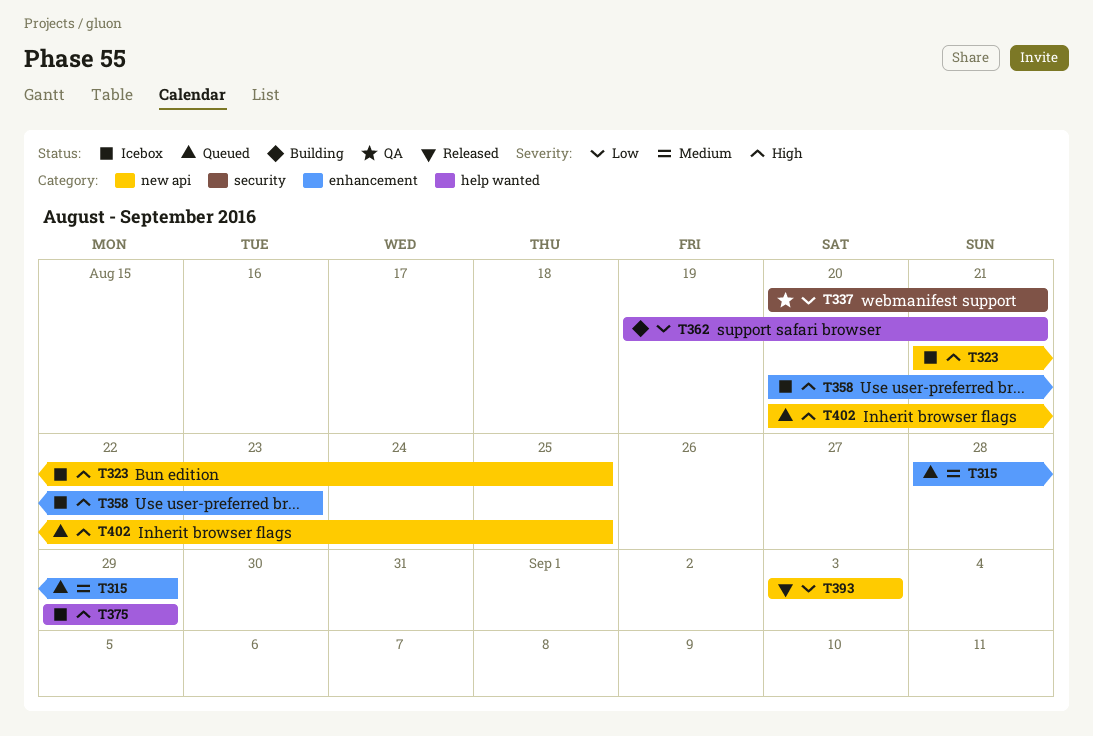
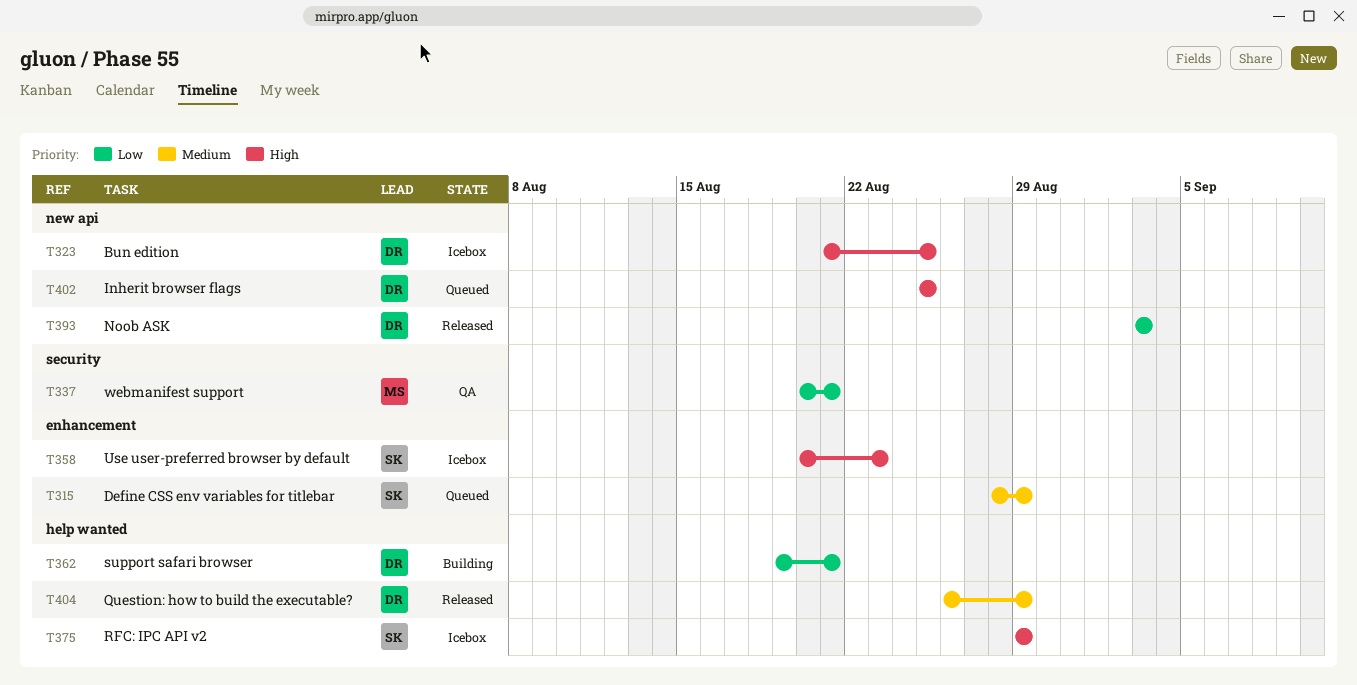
T402, start: Aug 20 -> Aug 25
T404: none -> present

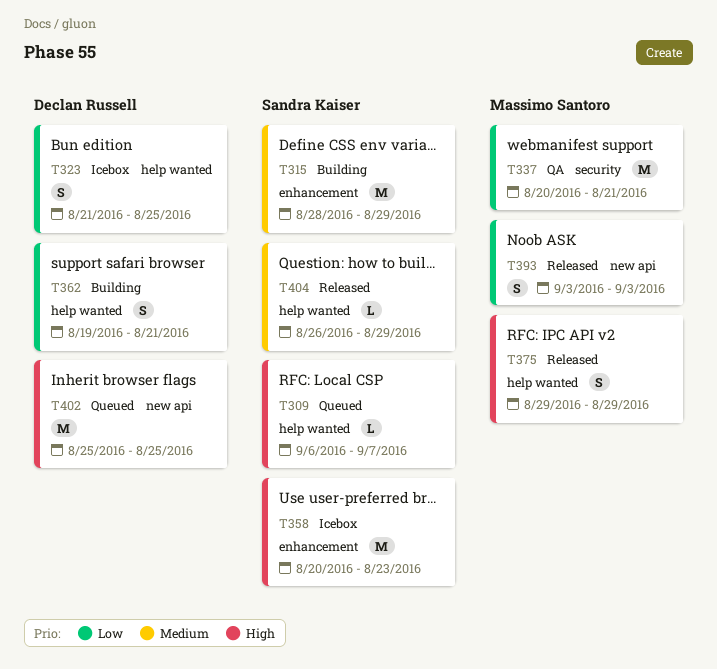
T309: none -> present
T315, status: Queued -> Building
T323, priority: High -> Low
T323, label: new api -> help wanted
T375, status: Icebox -> Released
T375, owner: Sandra Kaiser -> Massimo Santoro
T393, owner: Declan Russell -> Massimo Santoro
T404, owner: Declan Russell -> Sandra Kaiser

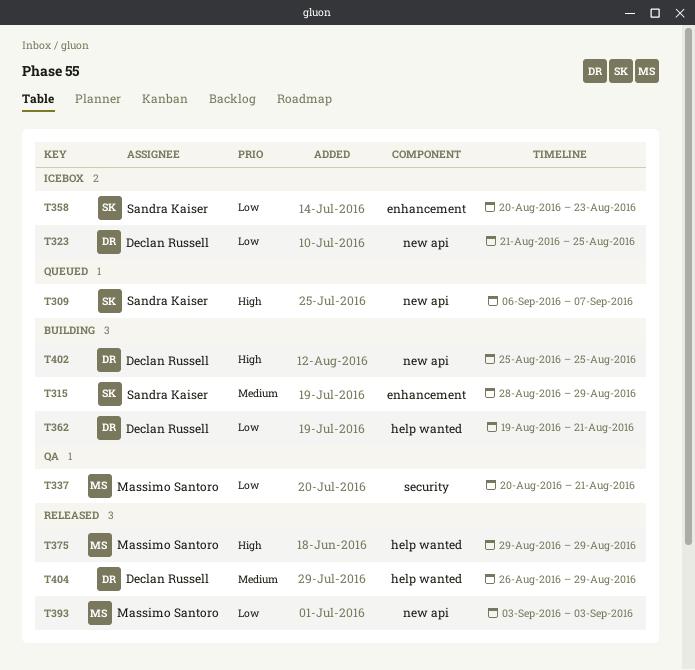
T309, label: help wanted -> new api
T323, label: help wanted -> new api
T358, priority: High -> Low
T402, status: Queued -> Building
T404, owner: Sandra Kaiser -> Declan Russell

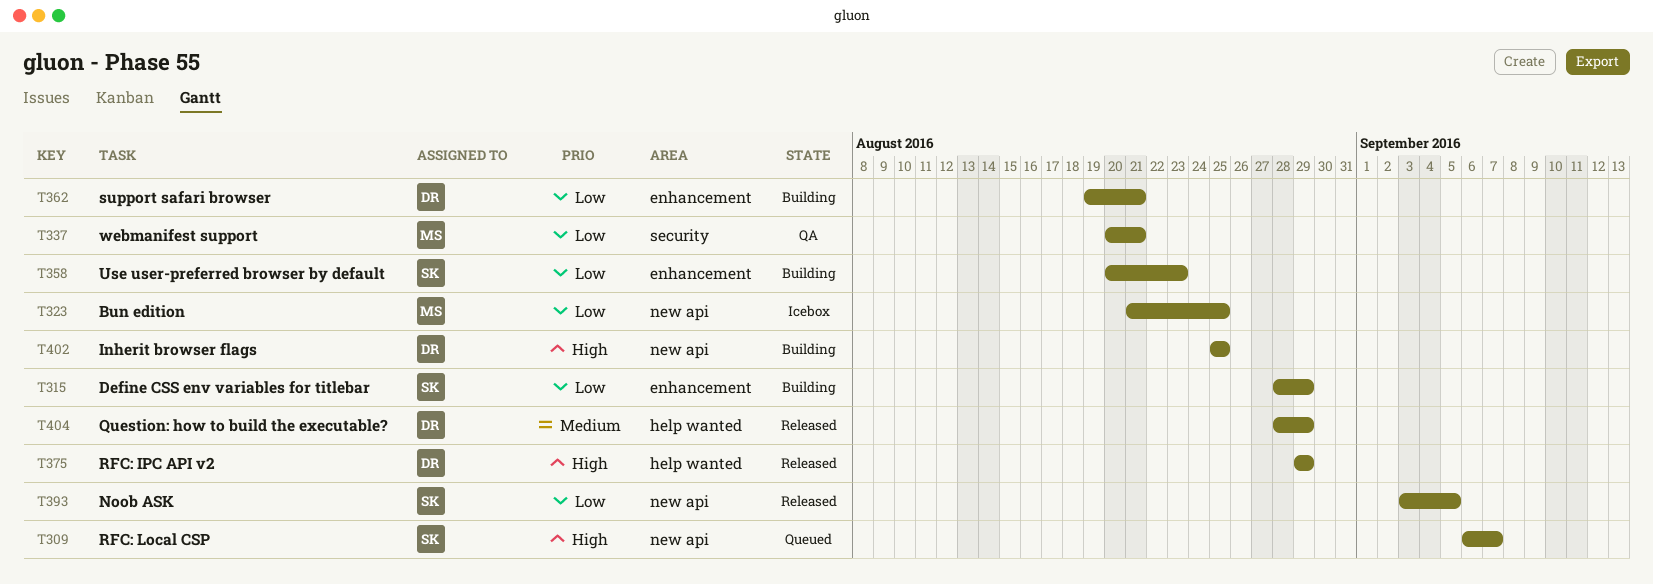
T315, priority: Medium -> Low
T323, owner: Declan Russell -> Massimo Santoro
T358, status: Icebox -> Building
T362, label: help wanted -> enhancement
T375, owner: Massimo Santoro -> Declan Russell
T393, owner: Massimo Santoro -> Sandra Kaiser
T393, due: Sep 3 -> Sep 5
T404, start: Aug 26 -> Aug 28

